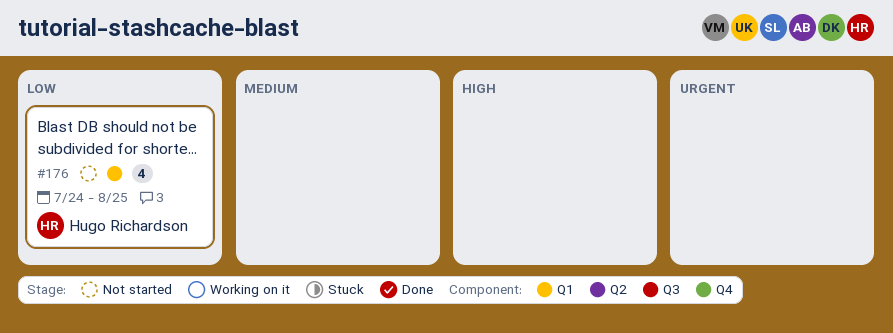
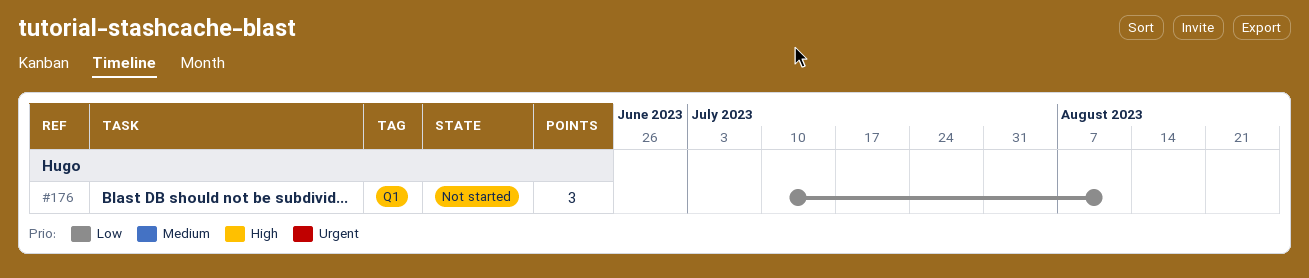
#176, estimate: 4 -> 3
#176, start: Jul 24 -> Jul 10
#176, due: Aug 25 -> Aug 11

